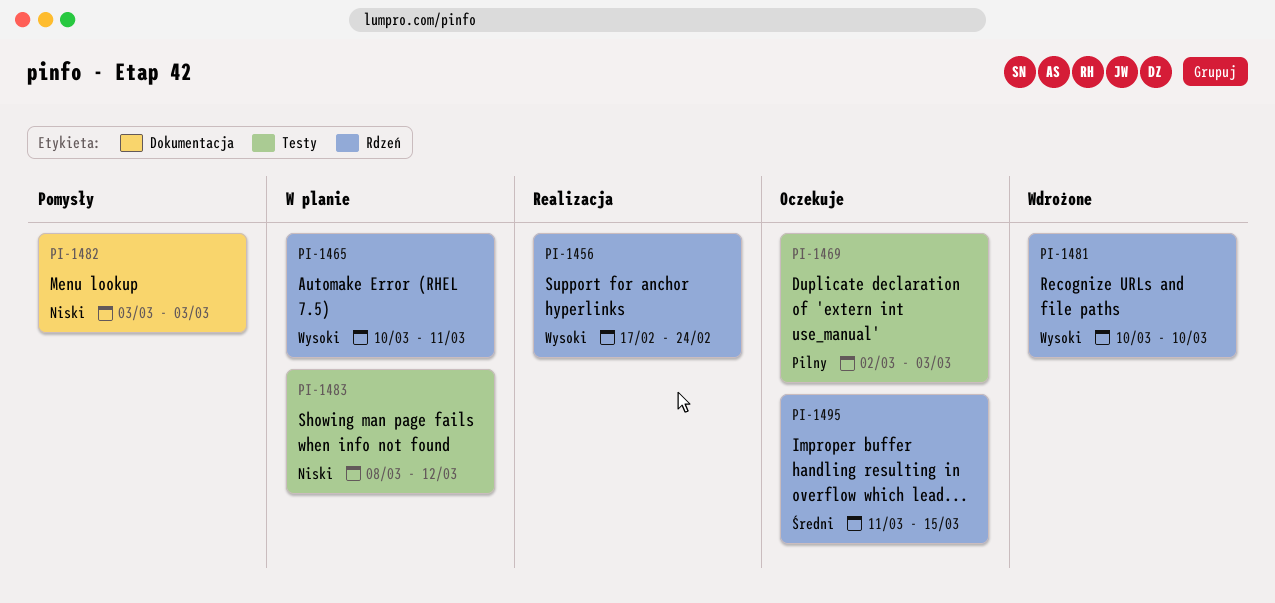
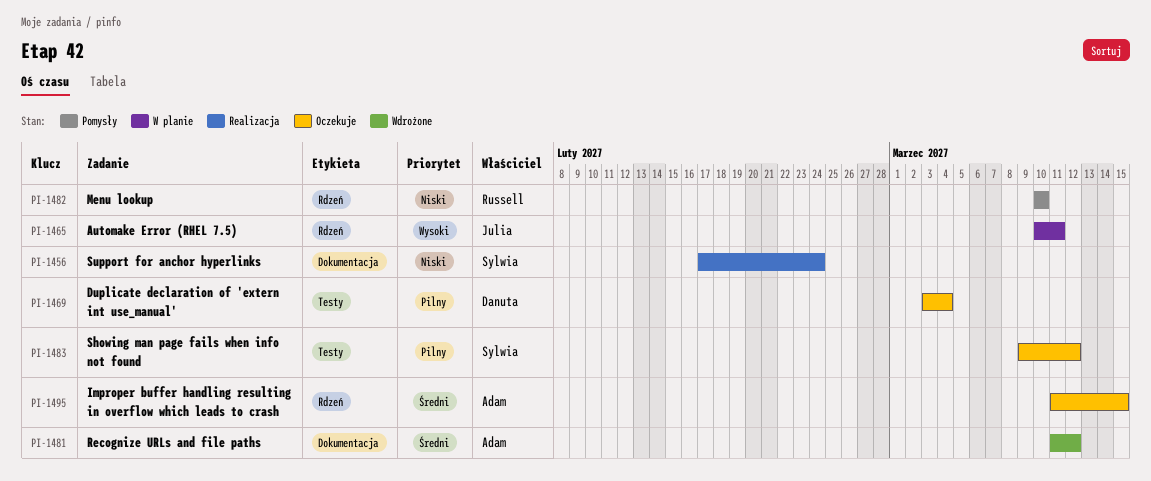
PI-1456, priority: Wysoki -> Niski
PI-1456, label: Rdzeń -> Dokumentacja
PI-1469, start: Mar 2 -> Mar 3
PI-1469, due: Mar 3 -> Mar 4
PI-1481, priority: Wysoki -> Średni
PI-1481, label: Rdzeń -> Dokumentacja
PI-1481, start: Mar 10 -> Mar 11
PI-1481, due: Mar 10 -> Mar 12
PI-1482, label: Dokumentacja -> Rdzeń
PI-1482, start: Mar 3 -> Mar 10
PI-1482, due: Mar 3 -> Mar 10
PI-1483, status: W planie -> Oczekuje
PI-1483, priority: Niski -> Pilny
PI-1483, start: Mar 8 -> Mar 9

